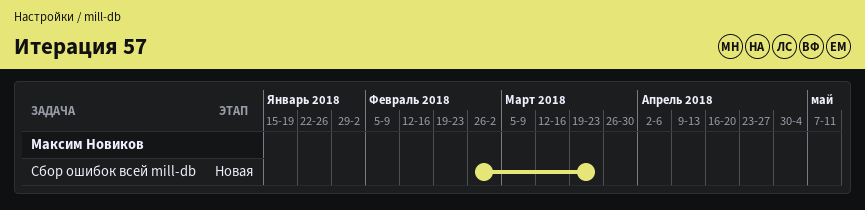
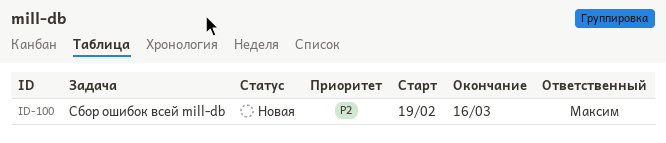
Сбор ошибок всей mill-db, start: Feb 26 -> Feb 19
Сбор ошибок всей mill-db, due: Mar 23 -> Mar 16

